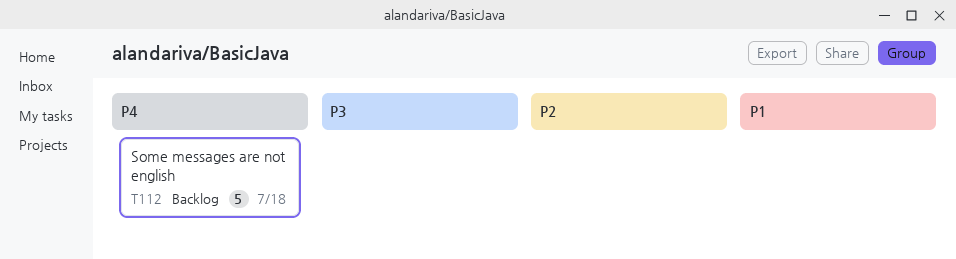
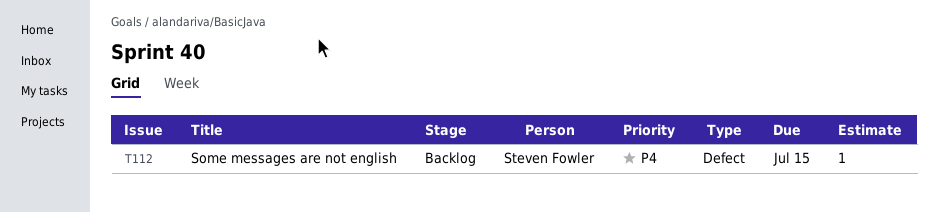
T112, estimate: 5 -> 1
T112, due: Jul 18 -> Jul 15

